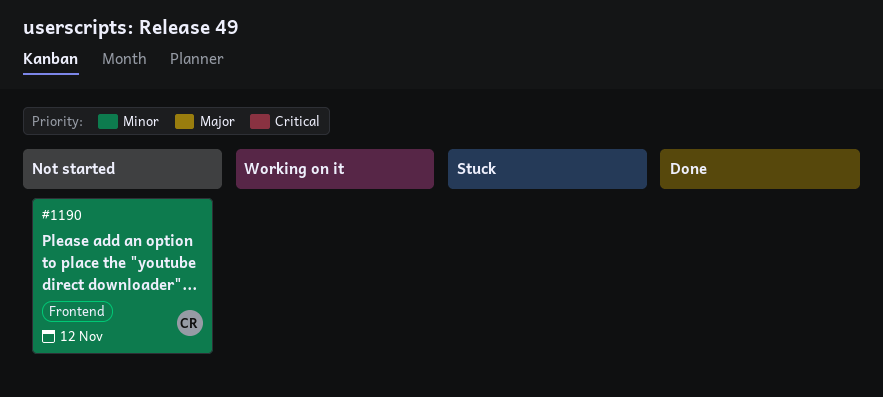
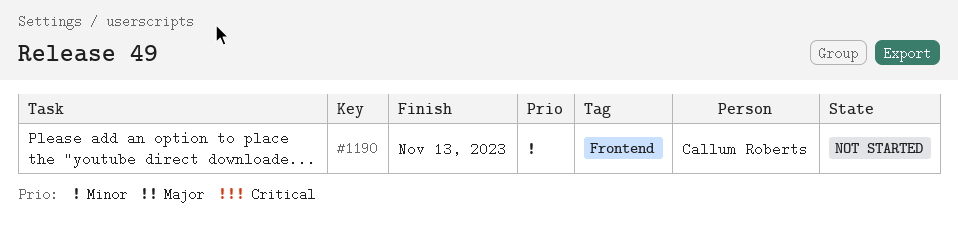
#1190, due: Nov 12 -> Nov 13

